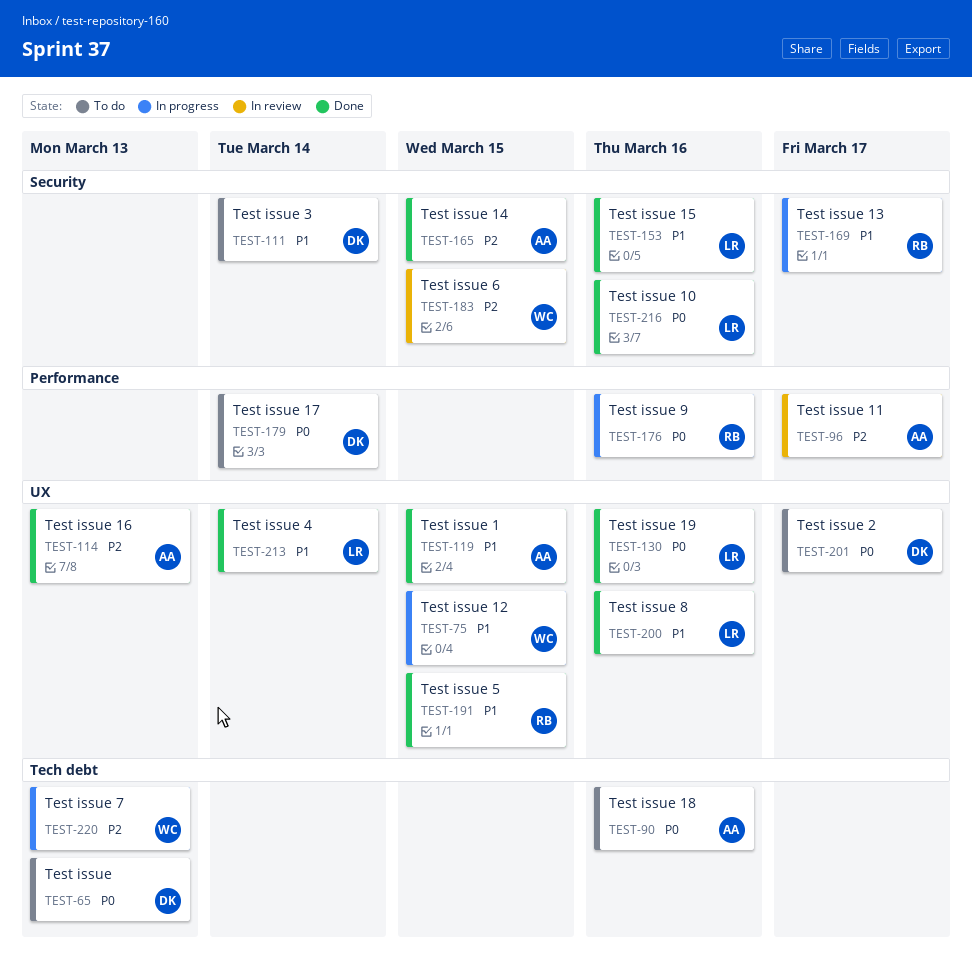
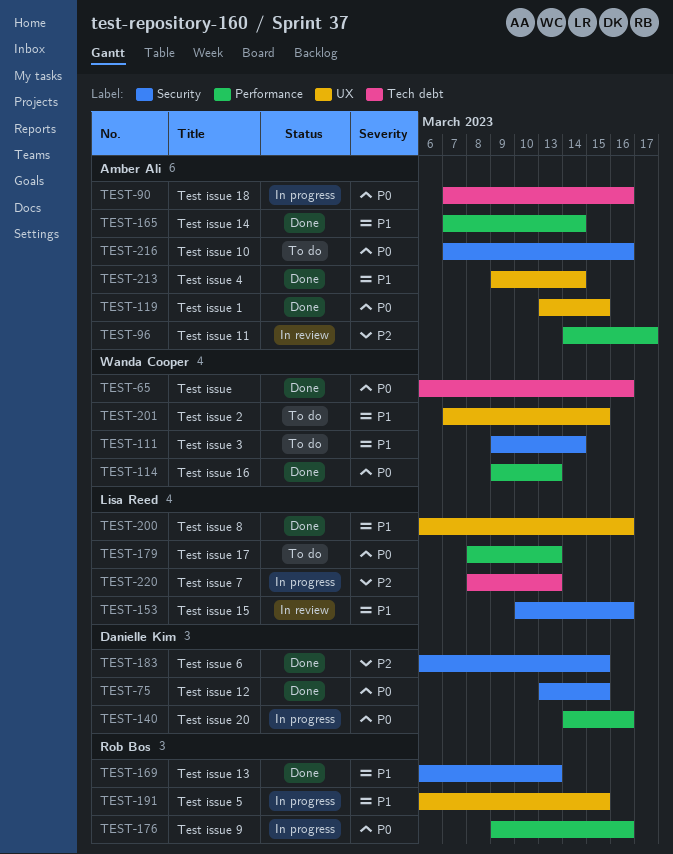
TEST-65, status: To do -> Done
TEST-65, owner: Danielle Kim -> Wanda Cooper
TEST-65, due: Mar 13 -> Mar 16
TEST-75, status: In progress -> Done
TEST-75, owner: Wanda Cooper -> Danielle Kim
TEST-75, priority: P1 -> P0
TEST-75, label: UX -> Security
TEST-90, status: To do -> In progress
TEST-111, owner: Danielle Kim -> Wanda Cooper
TEST-114, owner: Amber Ali -> Wanda Cooper
TEST-114, priority: P2 -> P0
TEST-114, label: UX -> Performance
TEST-119, priority: P1 -> P0
TEST-130: present -> none
TEST-140: none -> present
TEST-153, status: Done -> In review
TEST-165, priority: P2 -> P1
TEST-165, label: Security -> Performance
TEST-165, due: Mar 15 -> Mar 14
TEST-169, status: In progress -> Done
TEST-169, due: Mar 17 -> Mar 13
TEST-179, owner: Danielle Kim -> Lisa Reed
TEST-179, due: Mar 14 -> Mar 13
TEST-183, status: In review -> Done
TEST-183, owner: Wanda Cooper -> Danielle Kim
TEST-191, status: Done -> In progress
TEST-201, owner: Danielle Kim -> Wanda Cooper
TEST-201, priority: P0 -> P1
TEST-201, due: Mar 17 -> Mar 15
TEST-213, owner: Lisa Reed -> Amber Ali
TEST-216, status: Done -> To do
TEST-216, owner: Lisa Reed -> Amber Ali
TEST-220, owner: Wanda Cooper -> Lisa Reed

